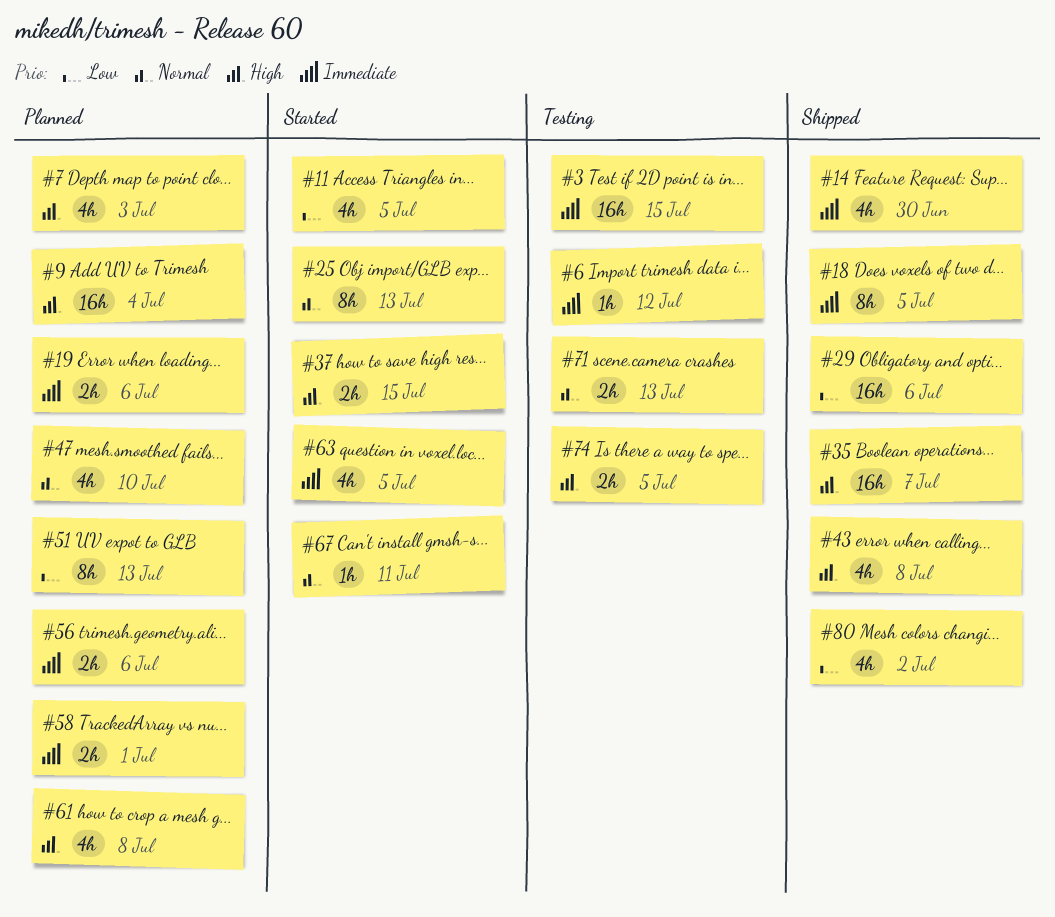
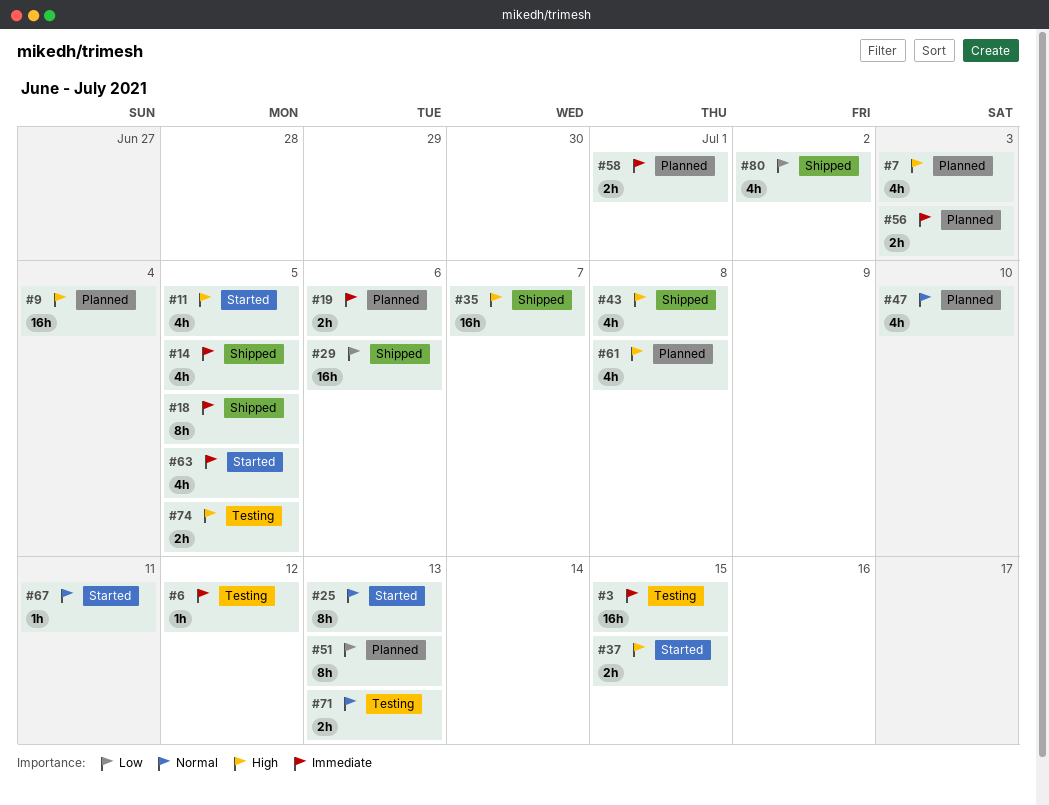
#11, priority: Low -> High
#14, due: Jun 30 -> Jul 5
#56, due: Jul 6 -> Jul 3

